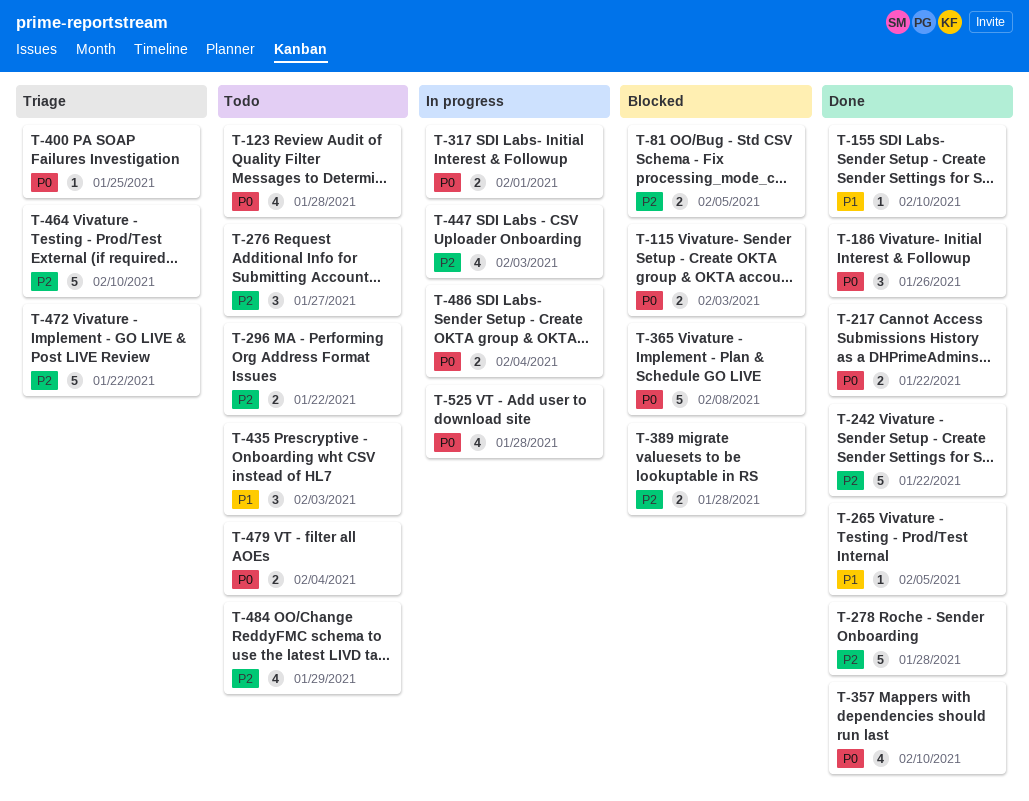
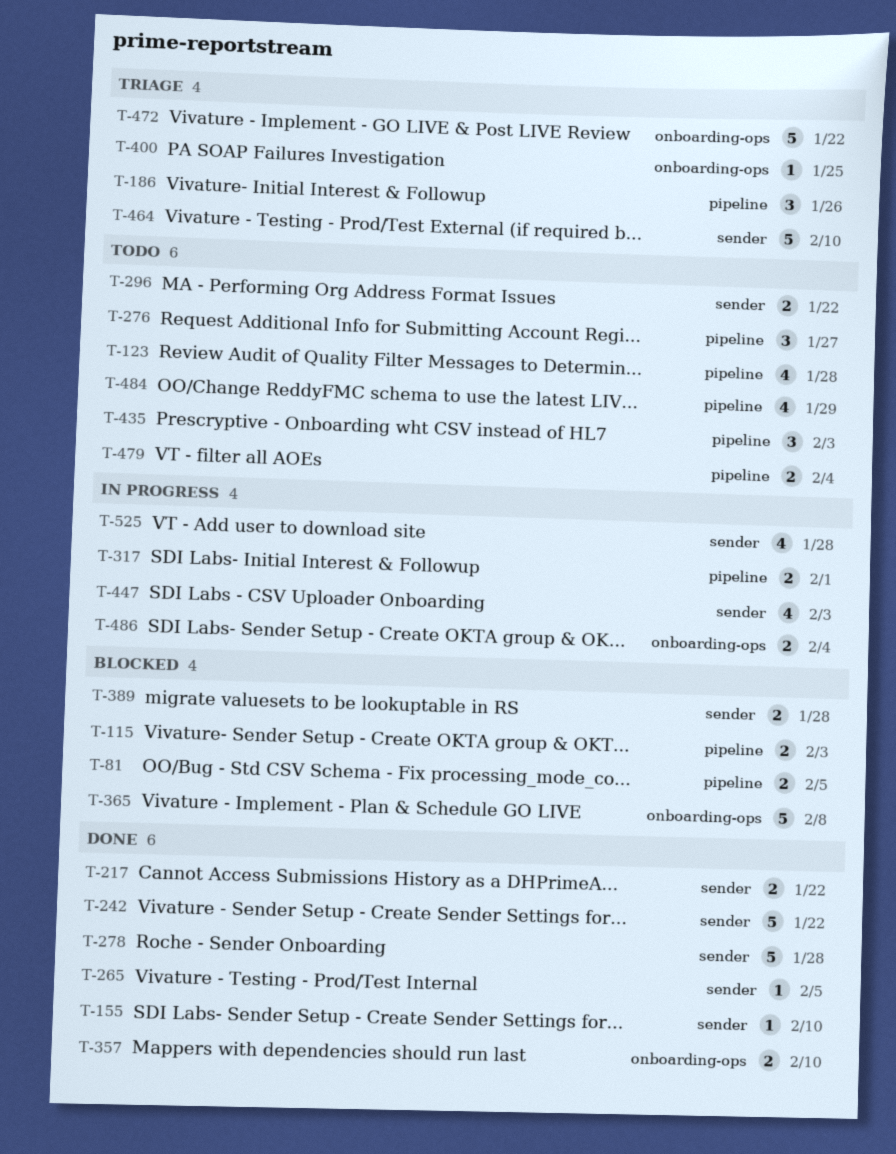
T-186, status: Done -> Triage
T-357, estimate: 4 -> 2

